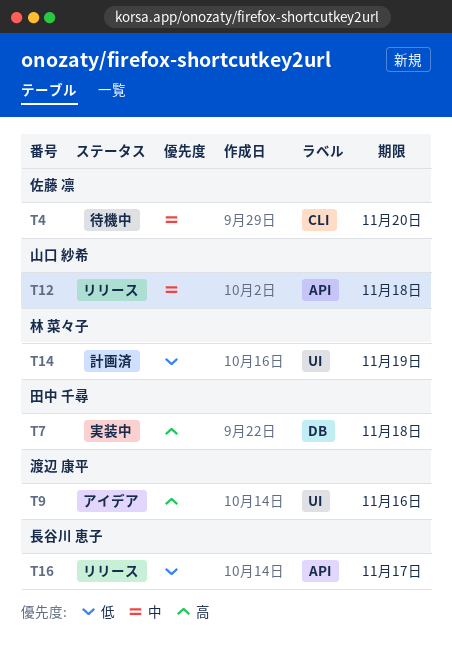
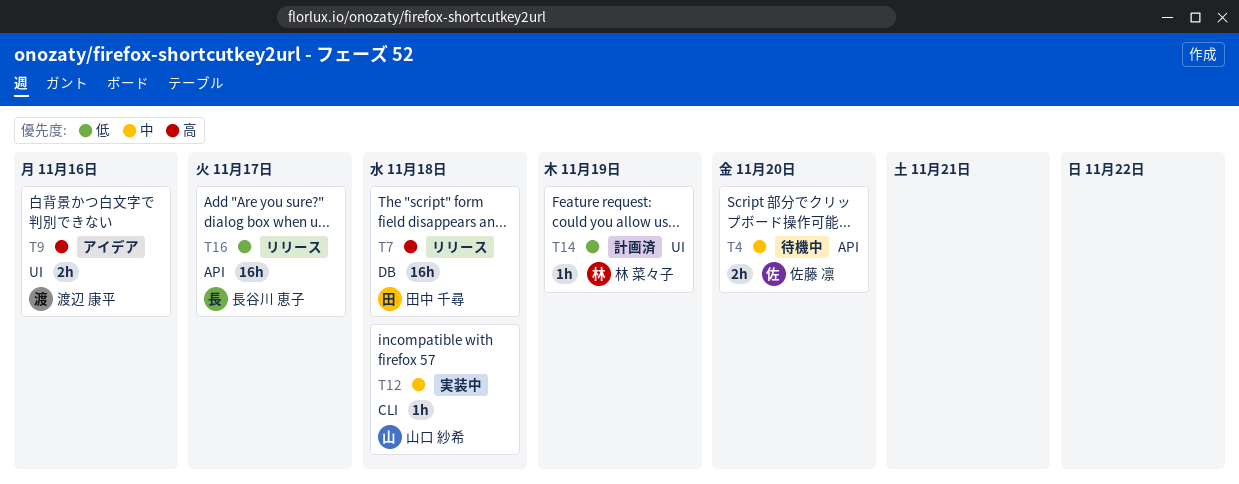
T4, label: CLI -> API
T7, status: 実装中 -> リリース
T12, status: リリース -> 実装中
T12, label: API -> CLI

